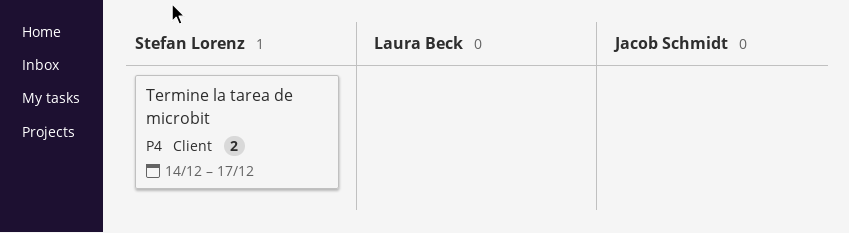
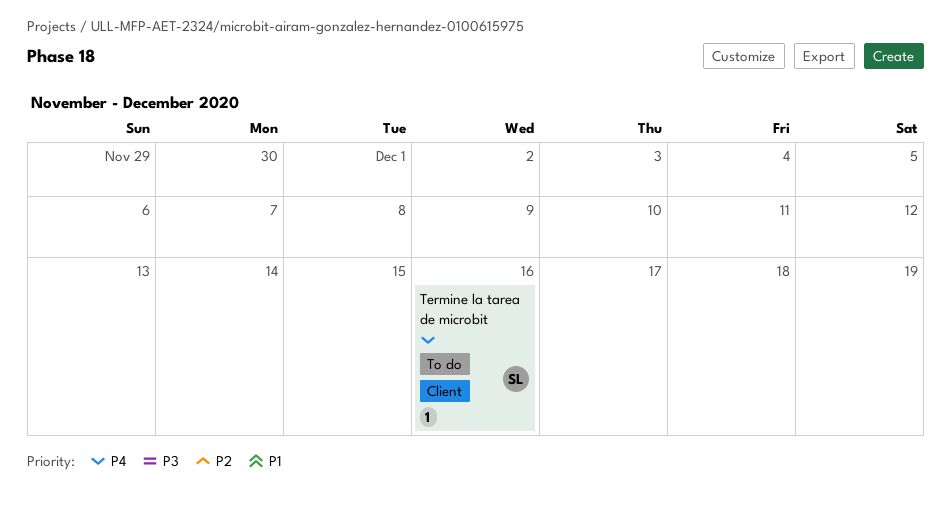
Termine la tarea de microbit, estimate: 2 -> 1
Termine la tarea de microbit, due: Dec 17 -> Dec 16

